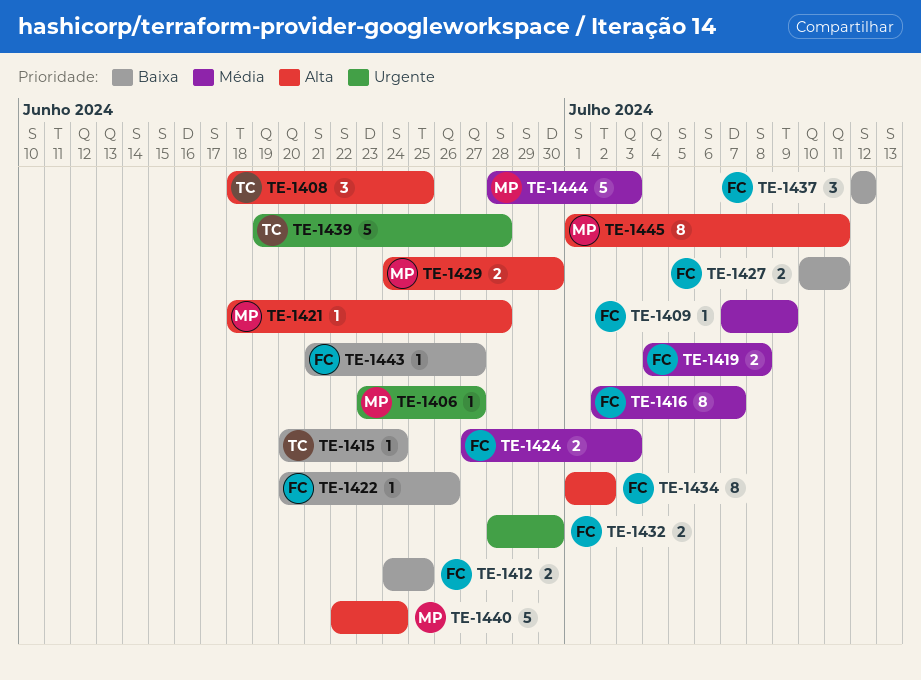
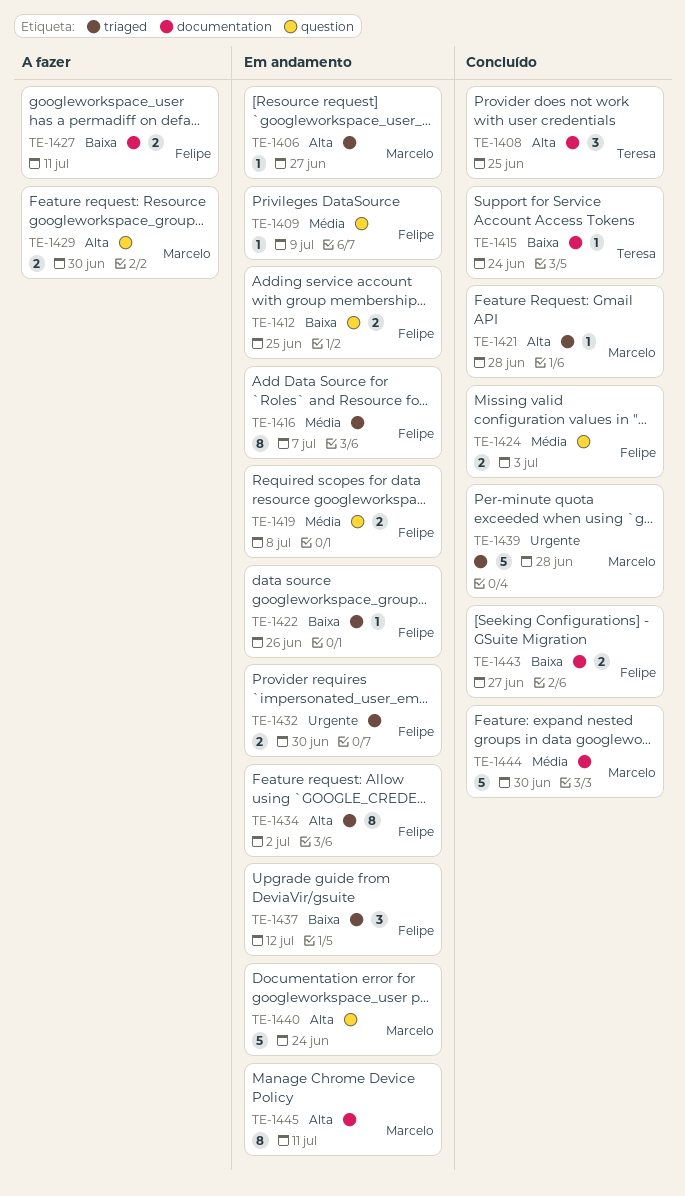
TE-1406, priority: Urgente -> Alta
TE-1439, owner: Teresa -> Marcelo
TE-1443, estimate: 1 -> 2
TE-1444, due: Jul 3 -> Jun 30

